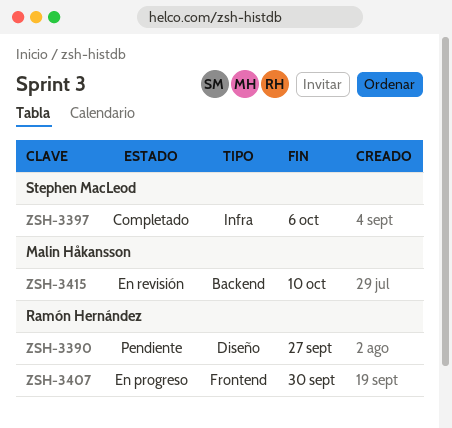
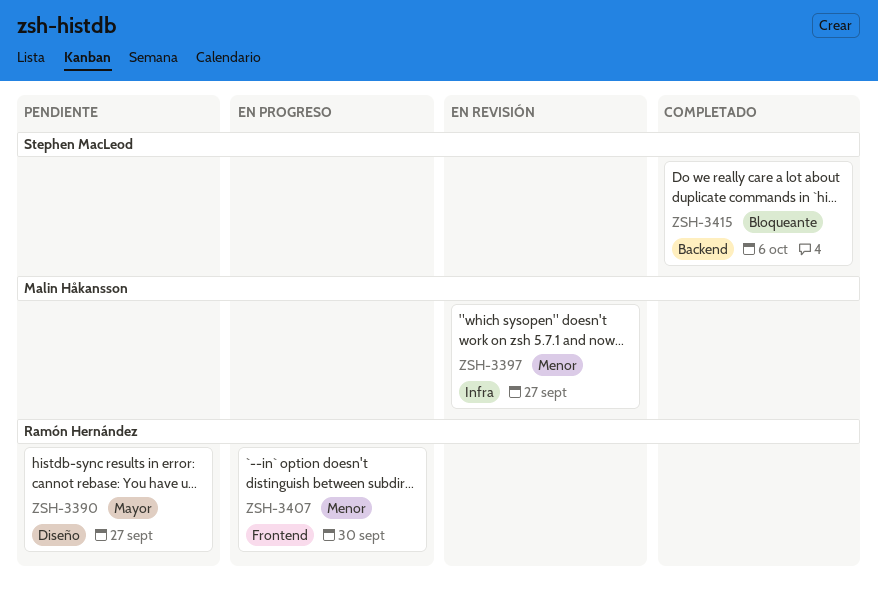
ZSH-3397, status: Completado -> En revisión
ZSH-3397, owner: Stephen MacLeod -> Malin Håkansson
ZSH-3397, due: Oct 6 -> Sep 27
ZSH-3415, status: En revisión -> Completado
ZSH-3415, owner: Malin Håkansson -> Stephen MacLeod
ZSH-3415, due: Oct 10 -> Oct 6

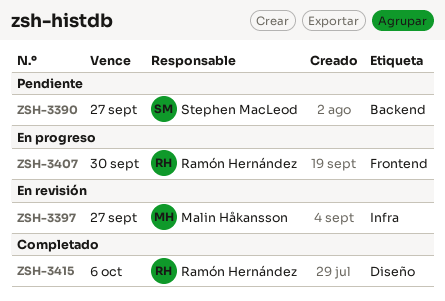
ZSH-3390, owner: Ramón Hernández -> Stephen MacLeod
ZSH-3390, label: Diseño -> Backend
ZSH-3415, owner: Stephen MacLeod -> Ramón Hernández
ZSH-3415, label: Backend -> Diseño

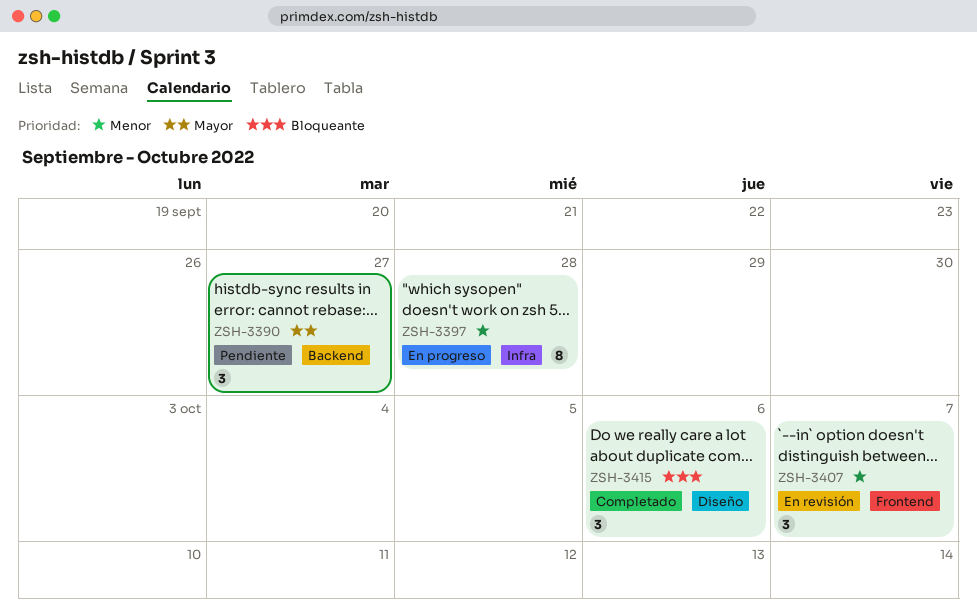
ZSH-3397, status: En revisión -> En progreso
ZSH-3397, due: Sep 27 -> Sep 28
ZSH-3407, status: En progreso -> En revisión
ZSH-3407, due: Sep 30 -> Oct 7

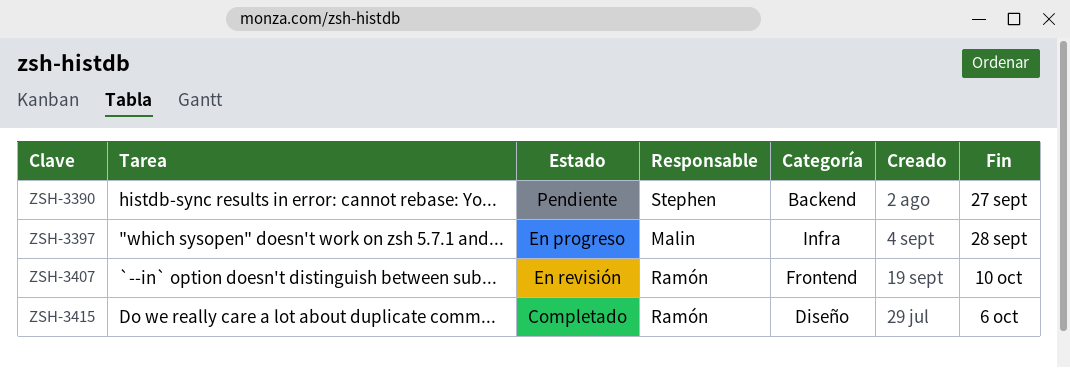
ZSH-3407, due: Oct 7 -> Oct 10

